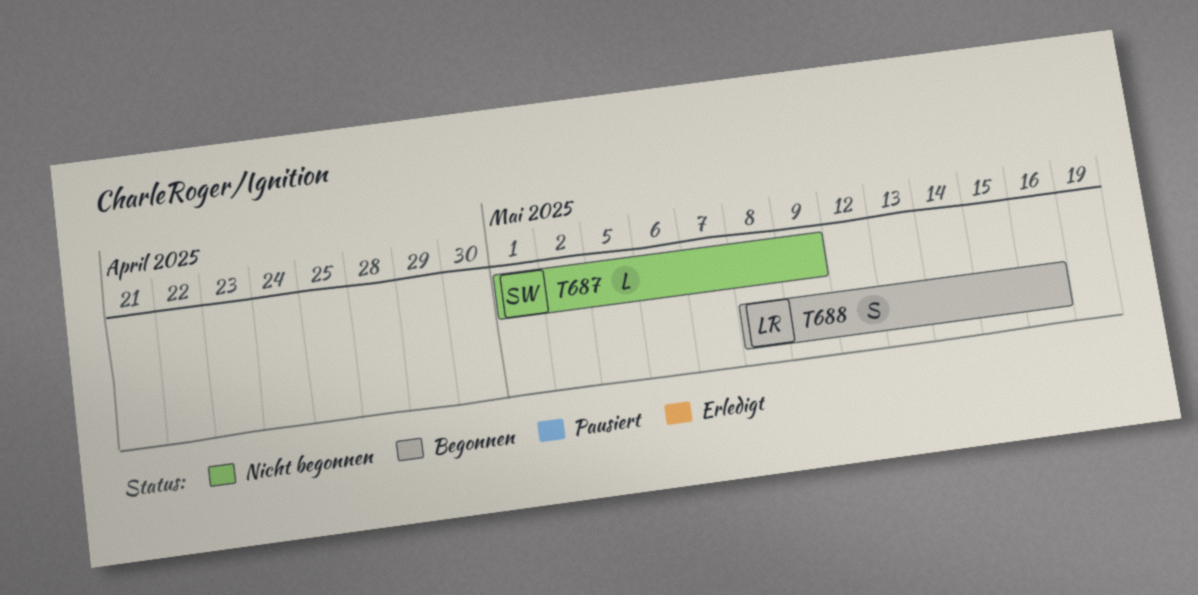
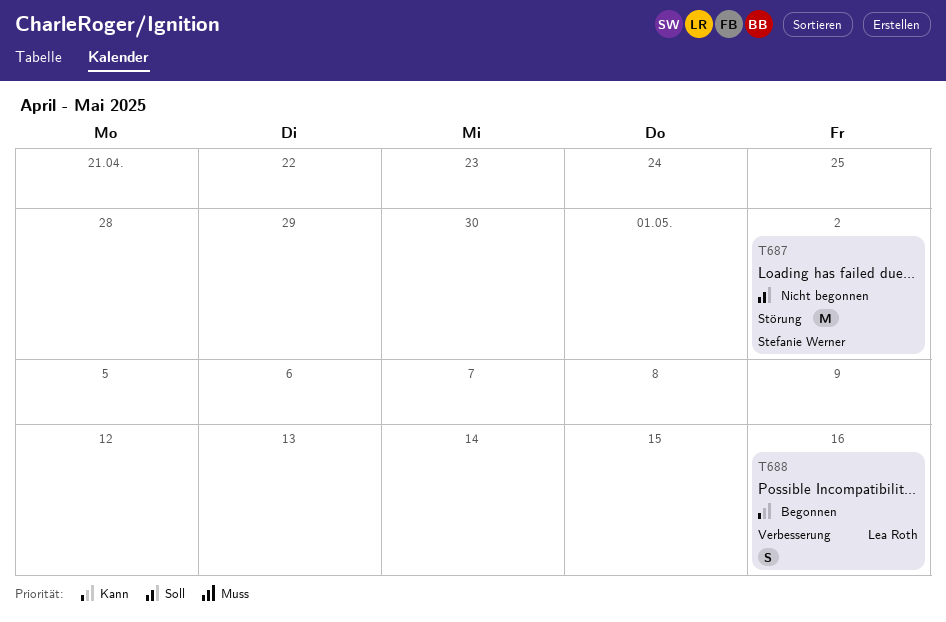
T687, estimate: L -> M
T687, due: May 9 -> May 2

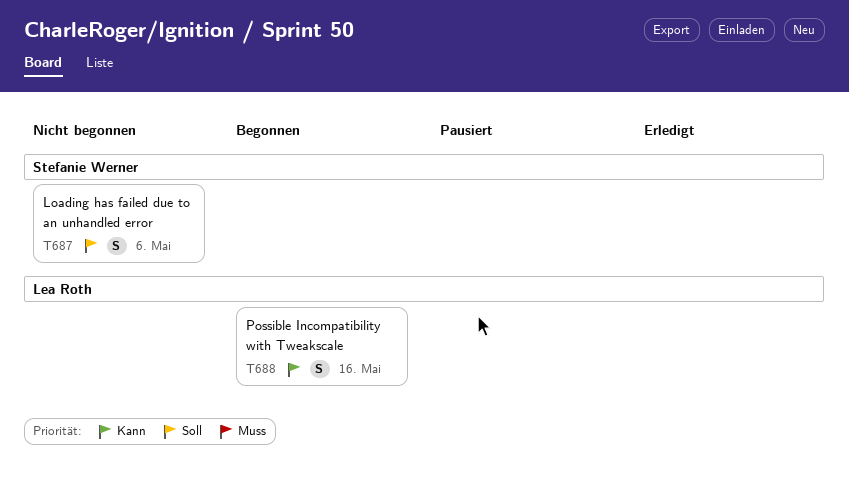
T687, estimate: M -> S
T687, due: May 2 -> May 6

